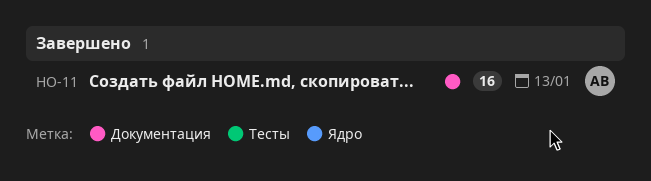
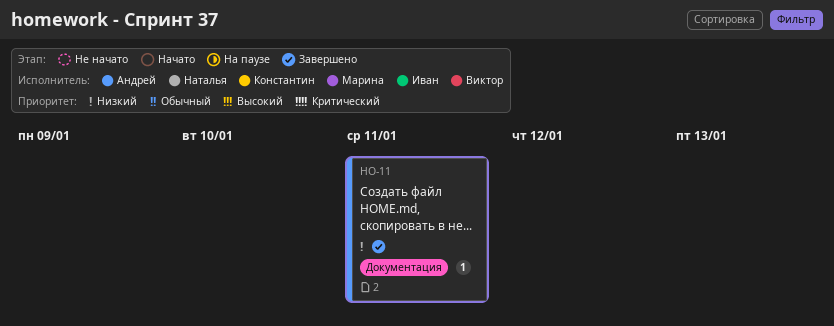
HO-11, estimate: 16 -> 1
HO-11, due: Jan 13 -> Jan 11

